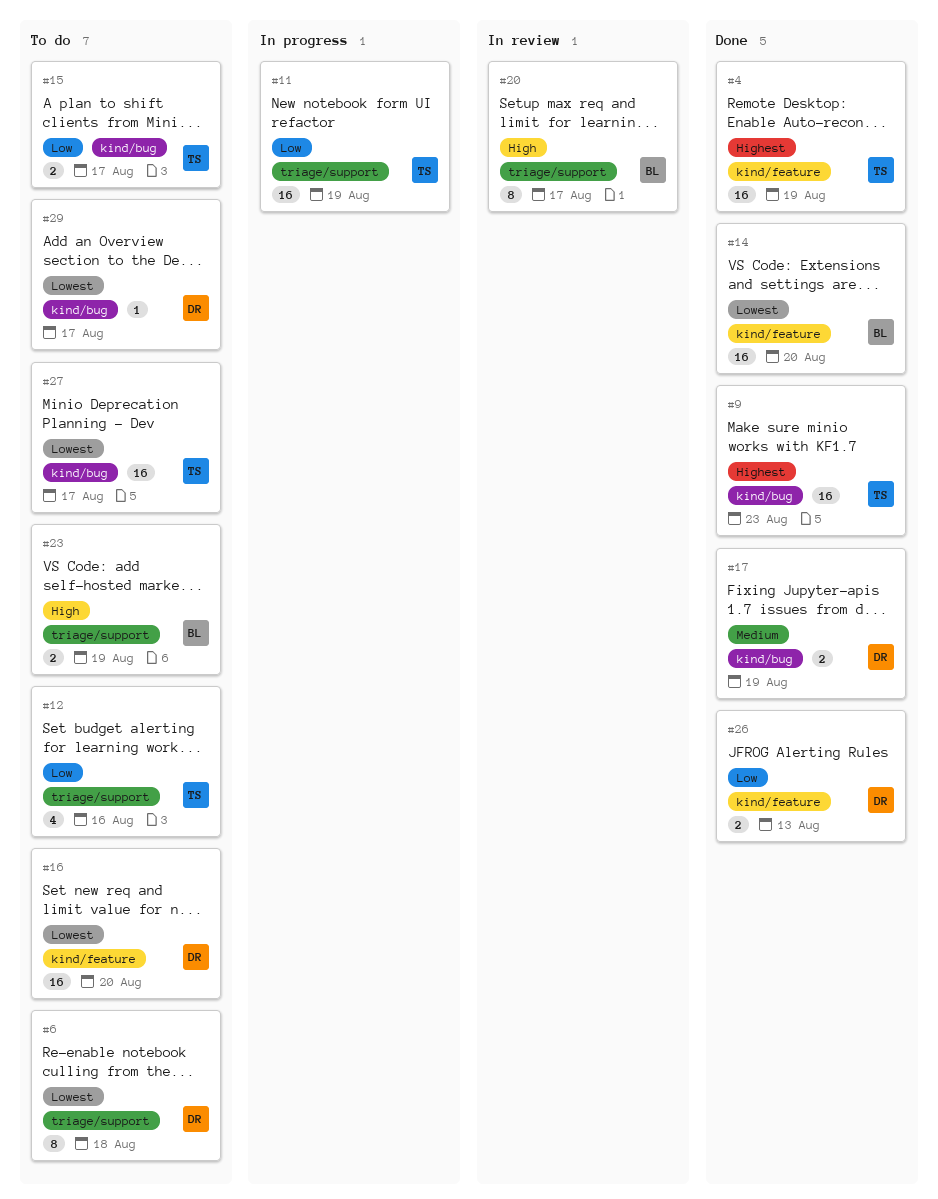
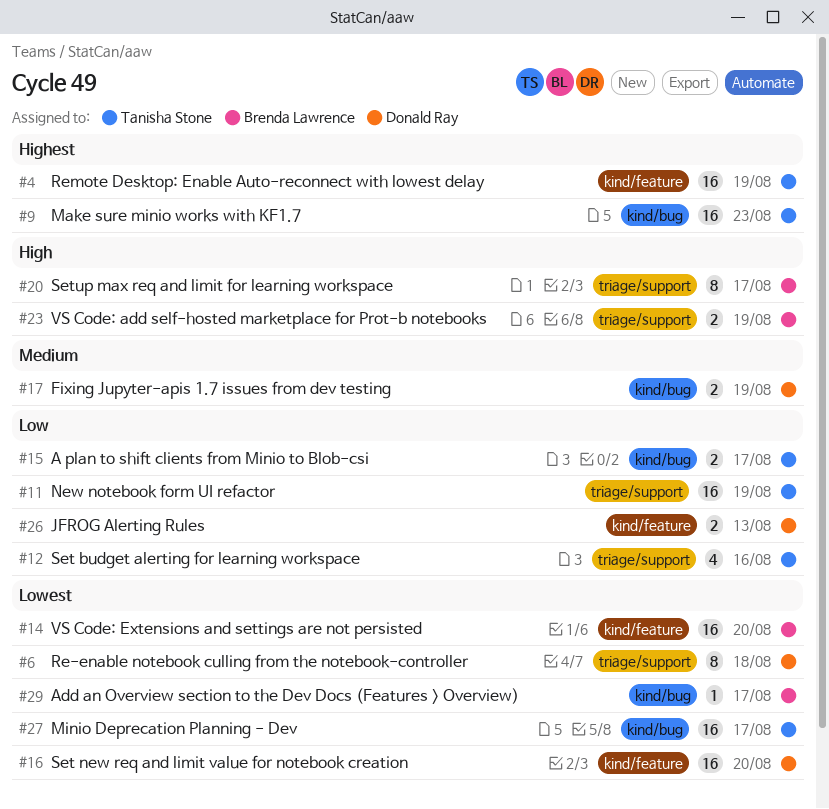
#29, owner: Donald Ray -> Brenda Lawrence

